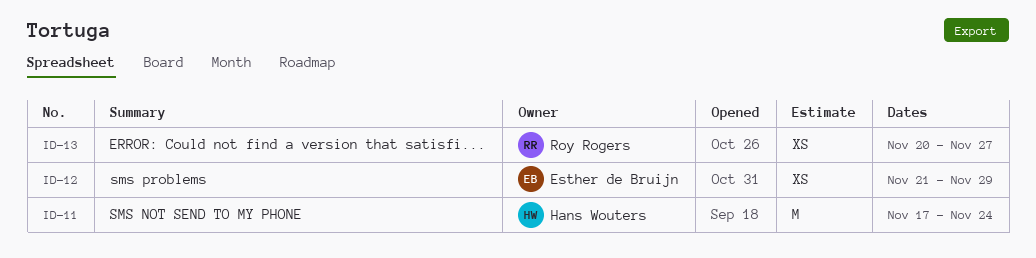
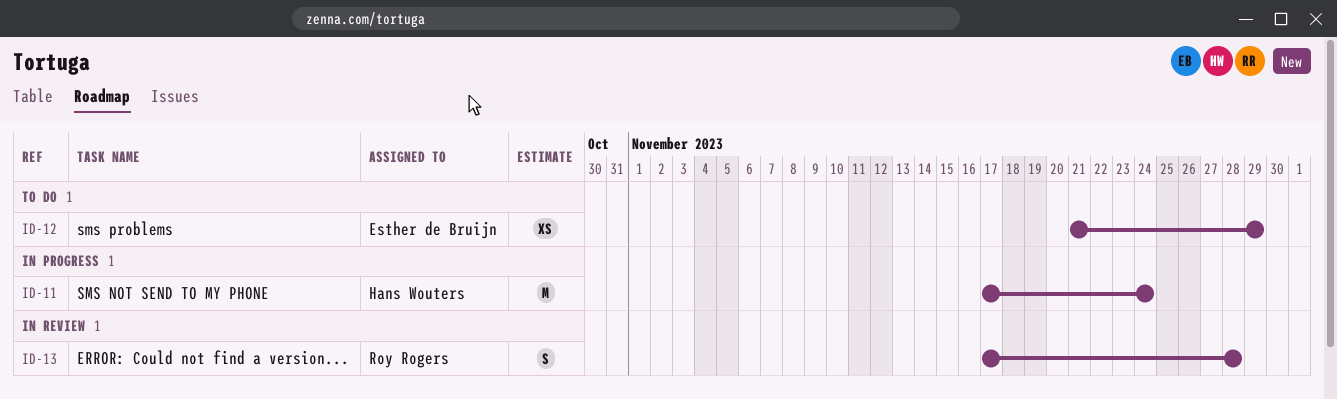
ID-13, estimate: XS -> S
ID-13, start: Nov 20 -> Nov 17
ID-13, due: Nov 27 -> Nov 28

